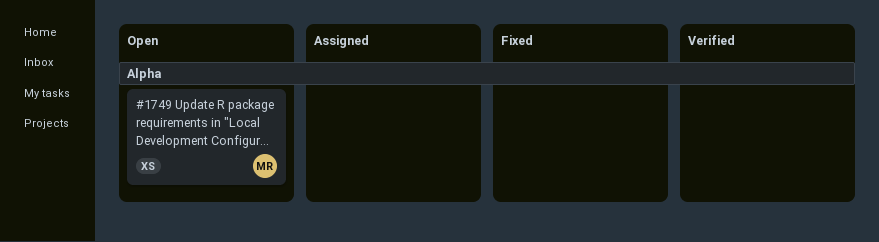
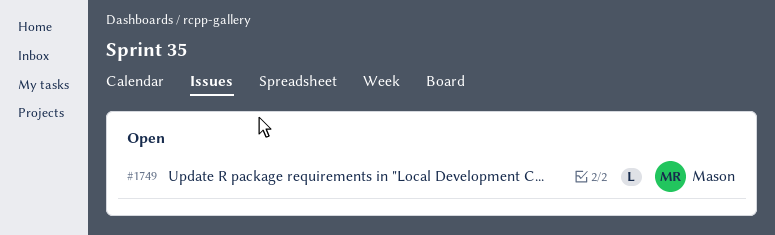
#1749, estimate: XS -> L

